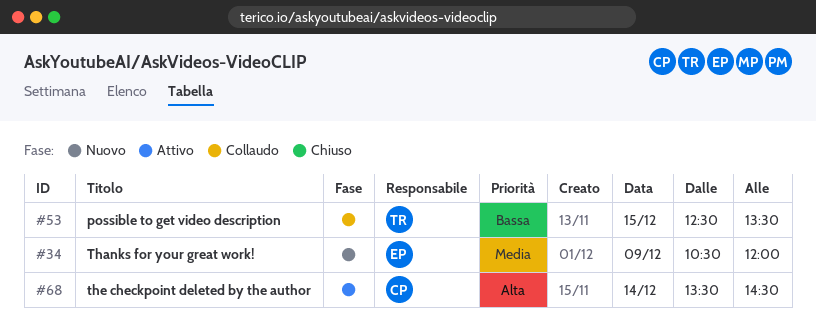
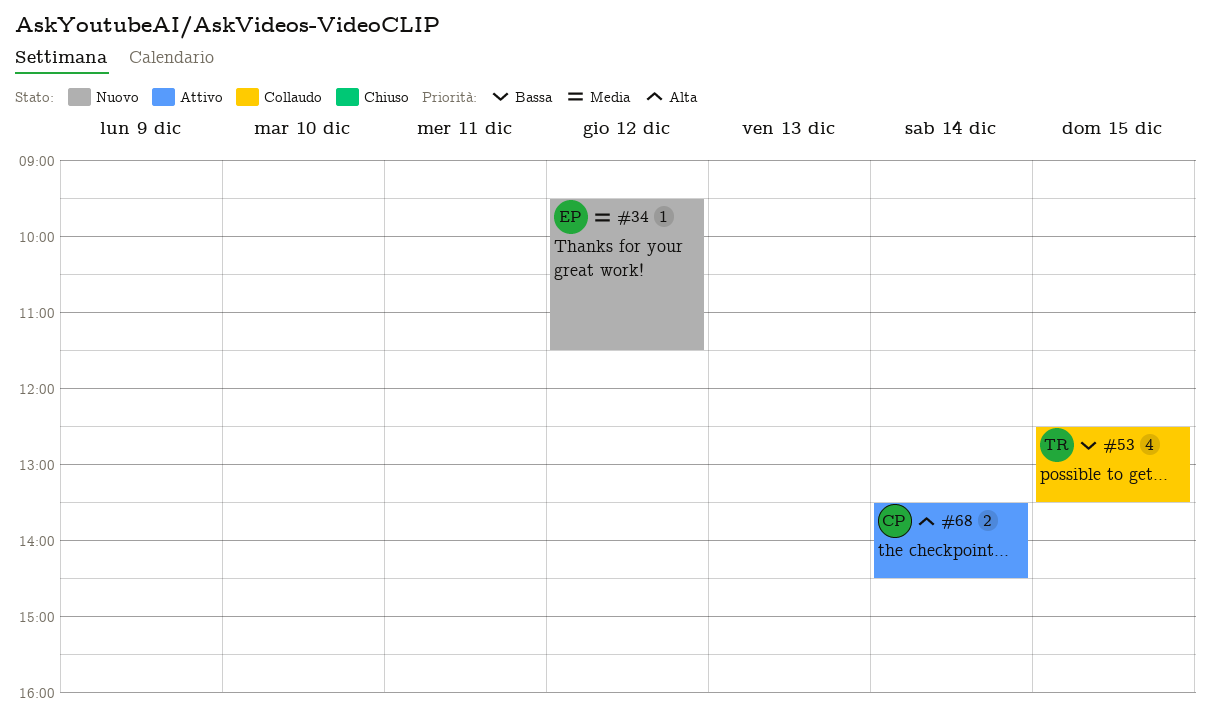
#34, day: Dec 9 -> Dec 12
#34, begins: 10:30 -> 09:30
#34, ends: 12:00 -> 11:30

